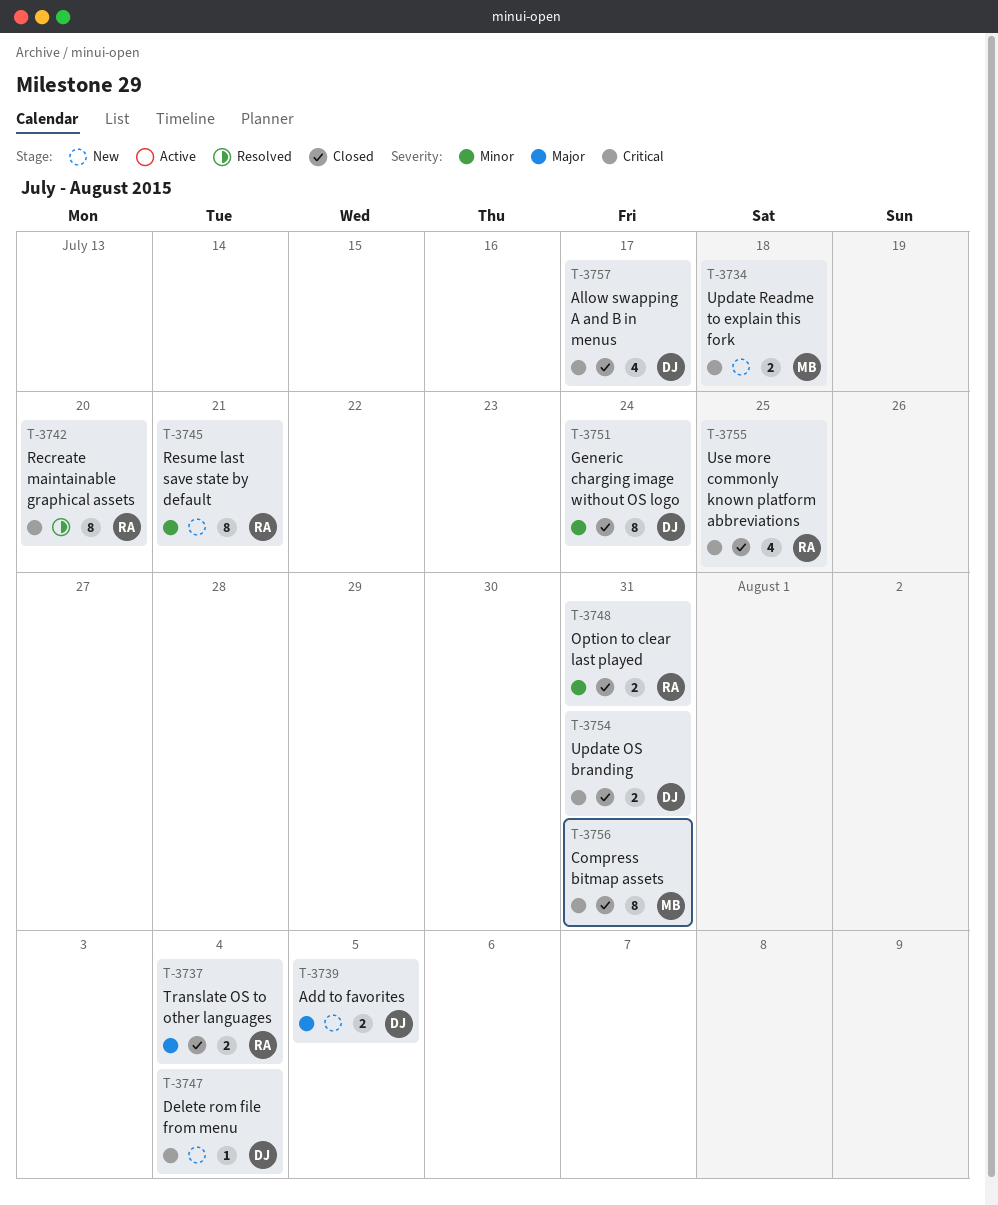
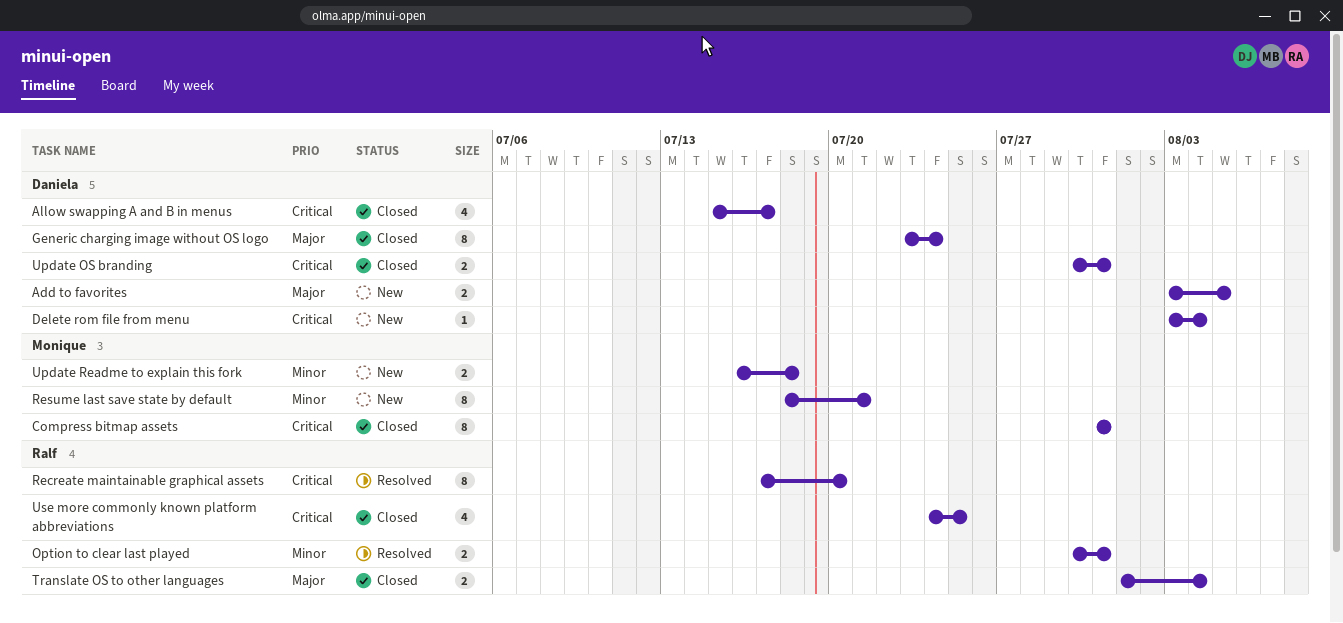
Generic charging image without OS logo, priority: Minor -> Major
Option to clear last played, status: Closed -> Resolved
Resume last save state by default, owner: Ralf -> Monique
Update Readme to explain this fork, priority: Critical -> Minor

